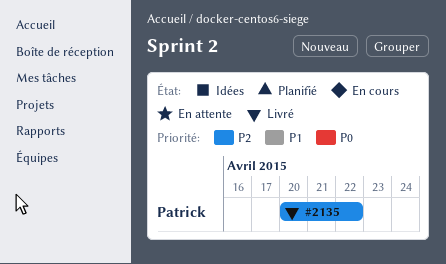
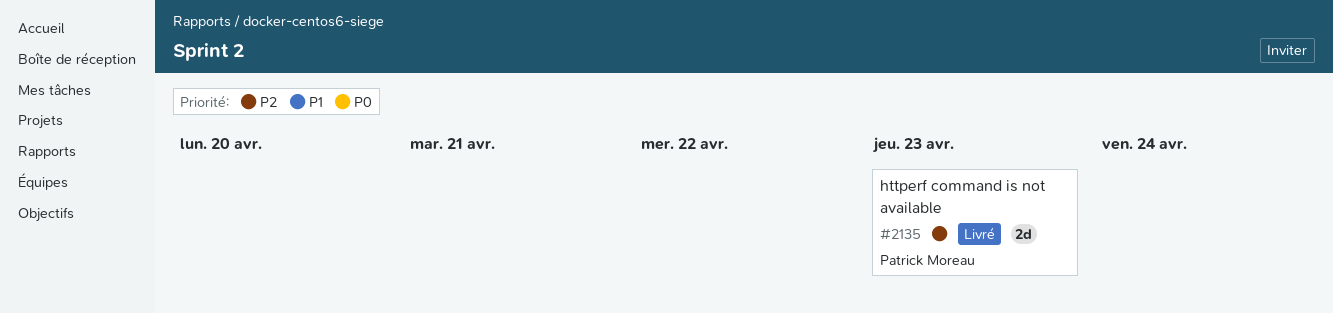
#2135, due: Apr 22 -> Apr 23

